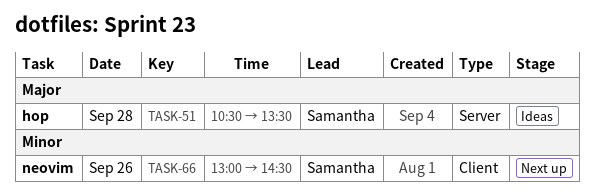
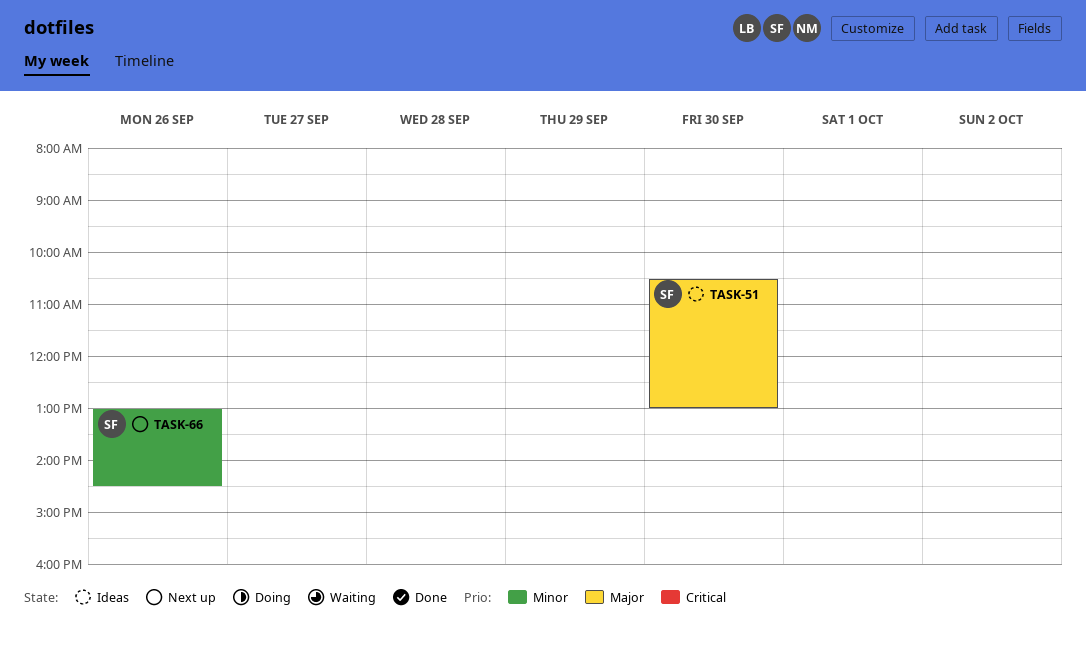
TASK-51, day: Sep 28 -> Sep 30
TASK-51, ends: 13:30 -> 13:00

